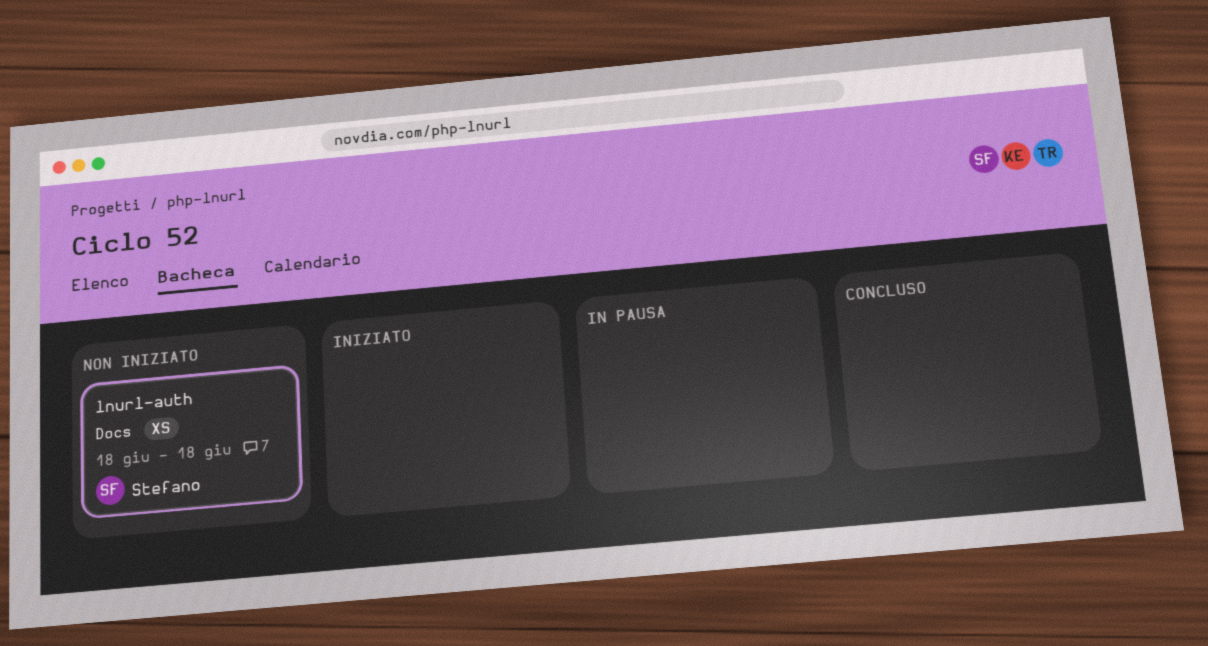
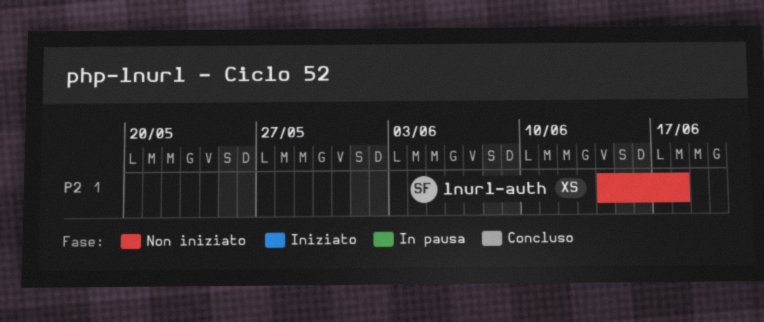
lnurl-auth, start: Jun 18 -> Jun 14

